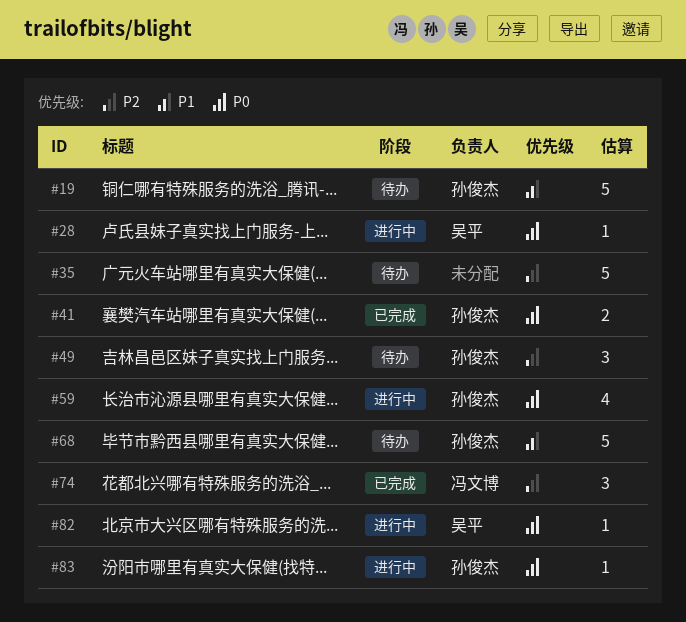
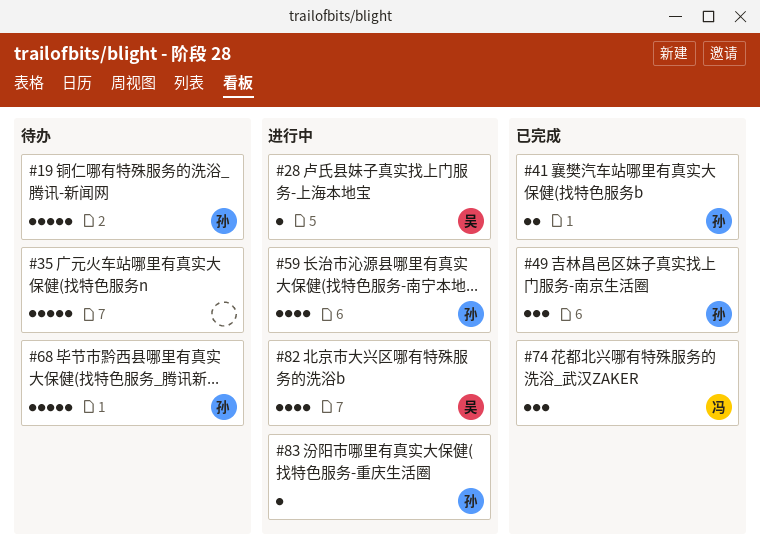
#49, status: 待办 -> 已完成
#82, estimate: 1 -> 4

